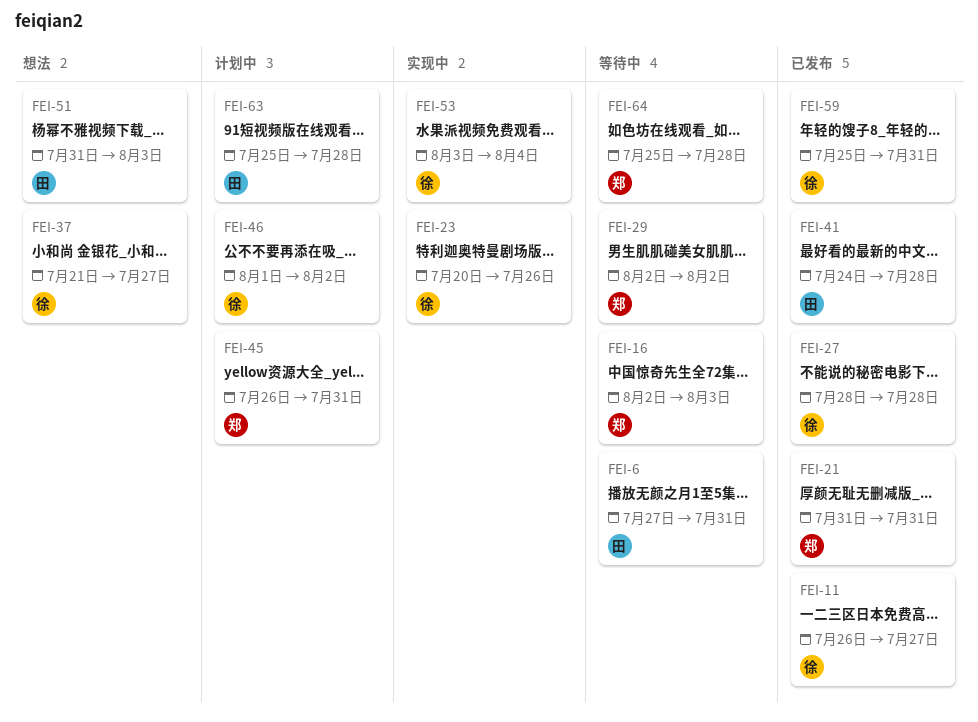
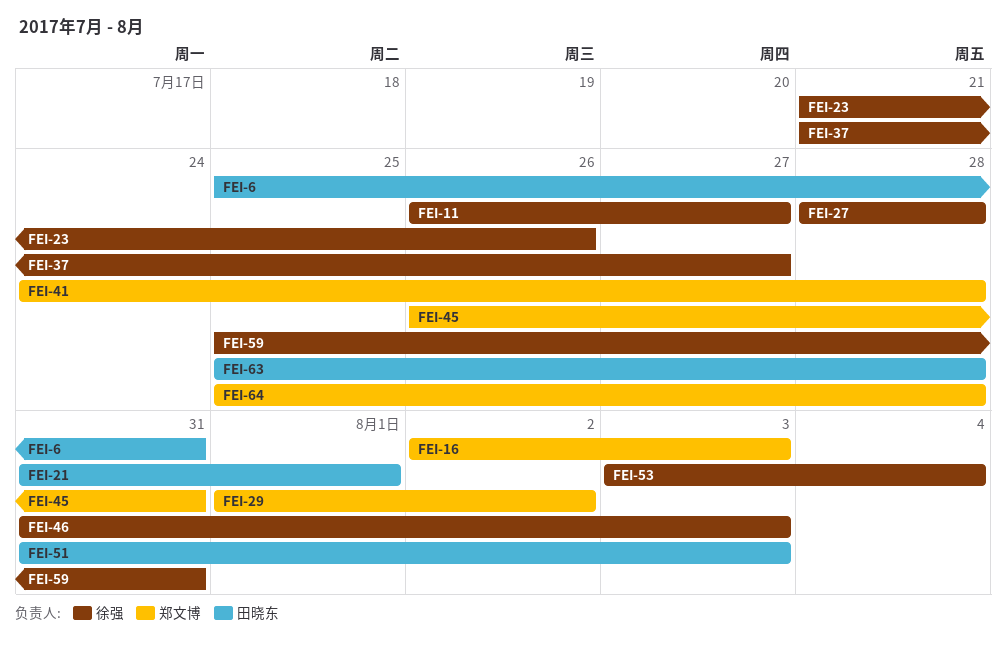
FEI-6, start: Jul 27 -> Jul 25
FEI-21, owner: 郑文博 -> 田晓东
FEI-21, due: Jul 31 -> Aug 1
FEI-23, start: Jul 20 -> Jul 21
FEI-29, start: Aug 2 -> Aug 1
FEI-41, owner: 田晓东 -> 郑文博
FEI-46, start: Aug 1 -> Jul 31
FEI-46, due: Aug 2 -> Aug 3

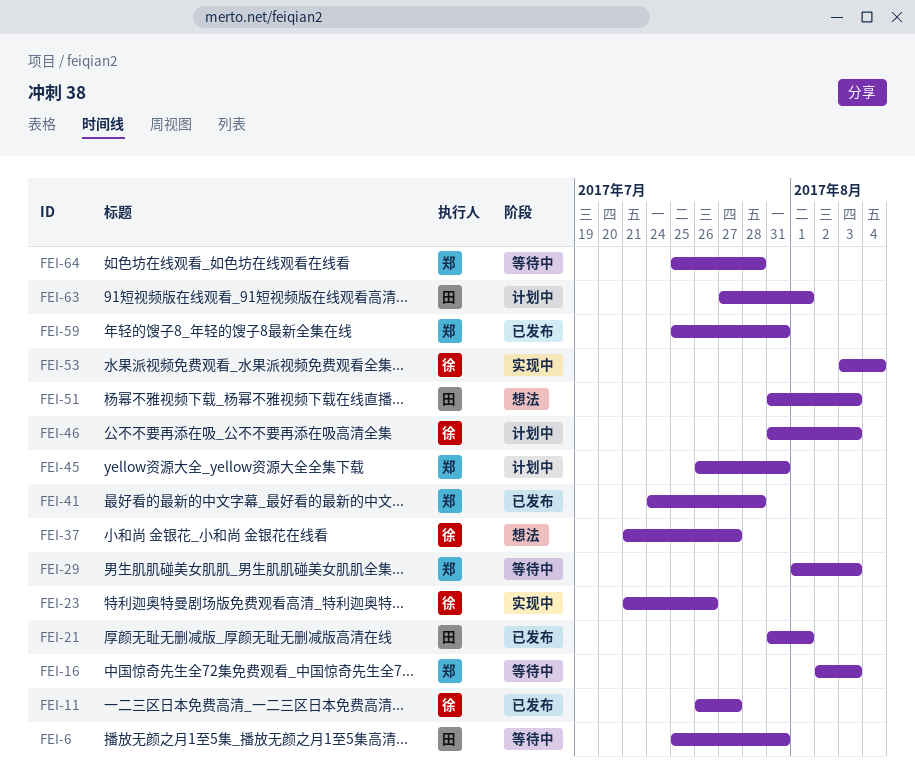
FEI-27: present -> none
FEI-29, due: Aug 2 -> Aug 3
FEI-59, owner: 徐强 -> 郑文博
FEI-63, start: Jul 25 -> Jul 27
FEI-63, due: Jul 28 -> Aug 1

